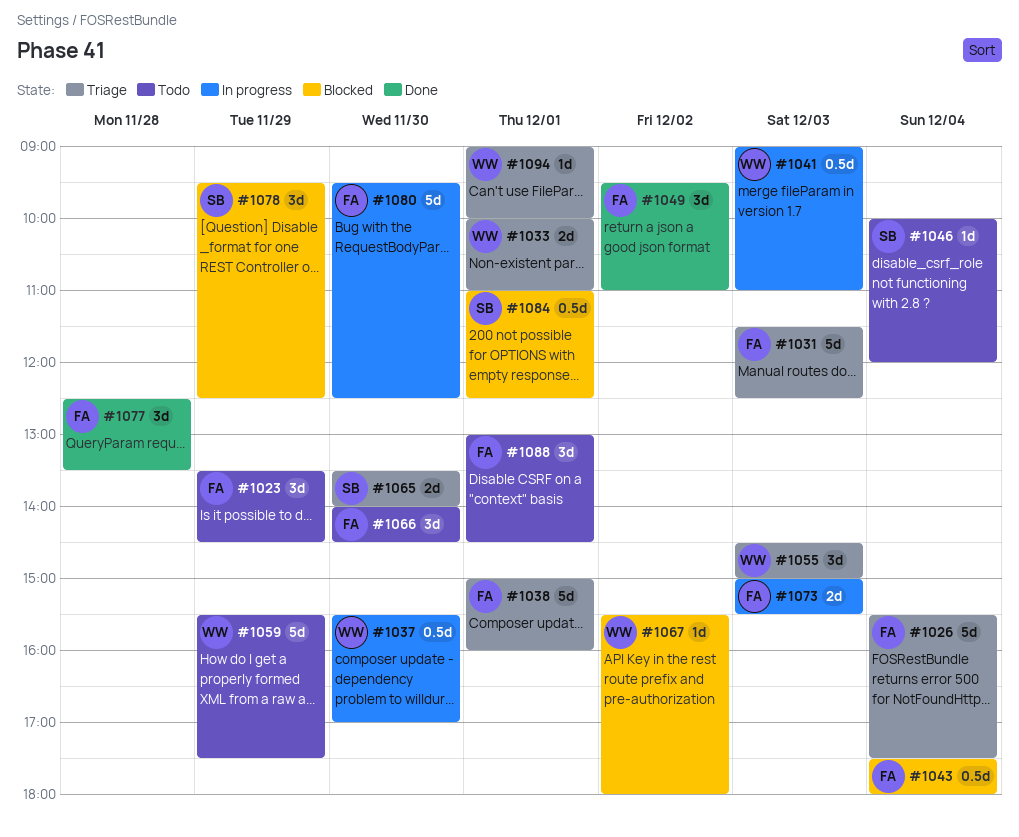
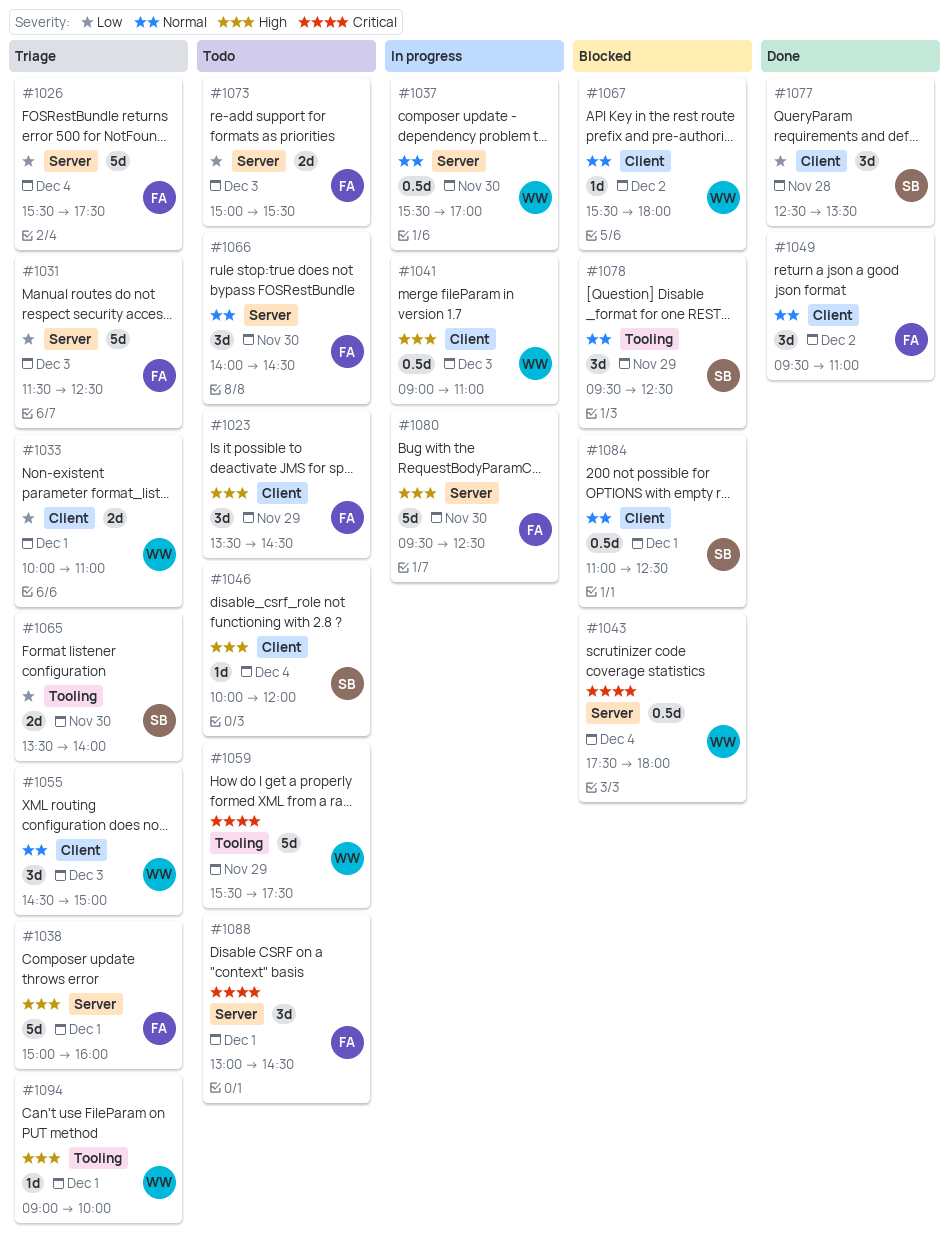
#1043, owner: FA -> WW
#1073, status: In progress -> Todo
#1077, owner: FA -> SB

